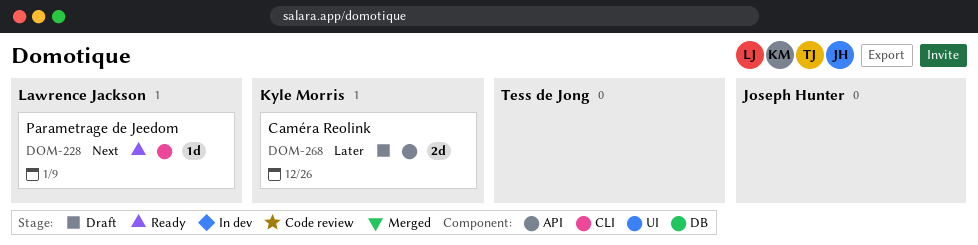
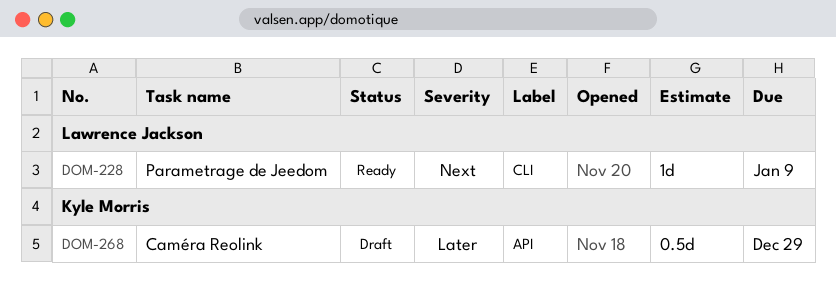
DOM-268, estimate: 2d -> 0.5d
DOM-268, due: Dec 26 -> Dec 29

